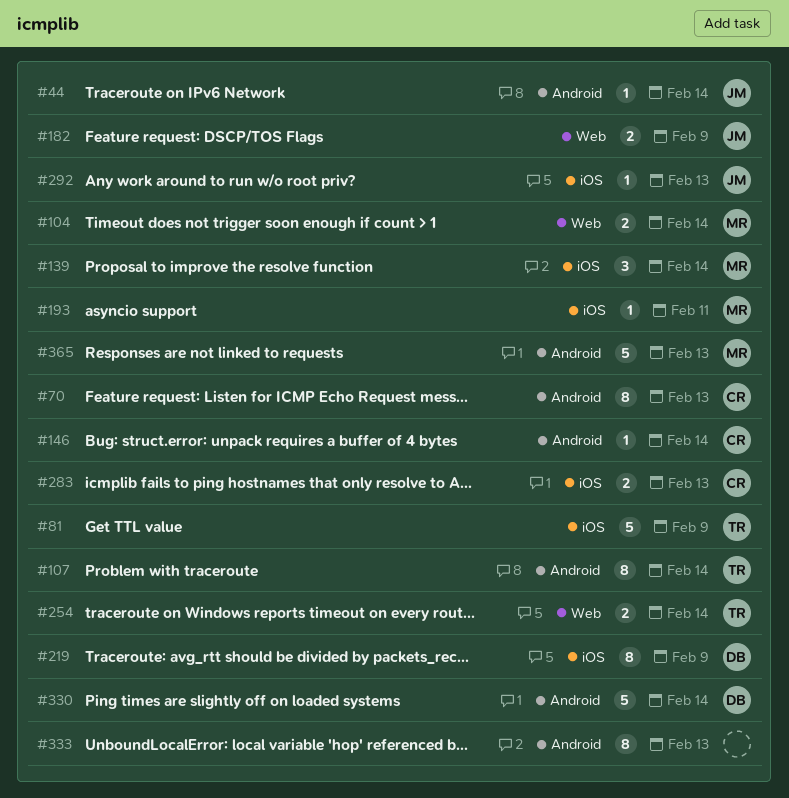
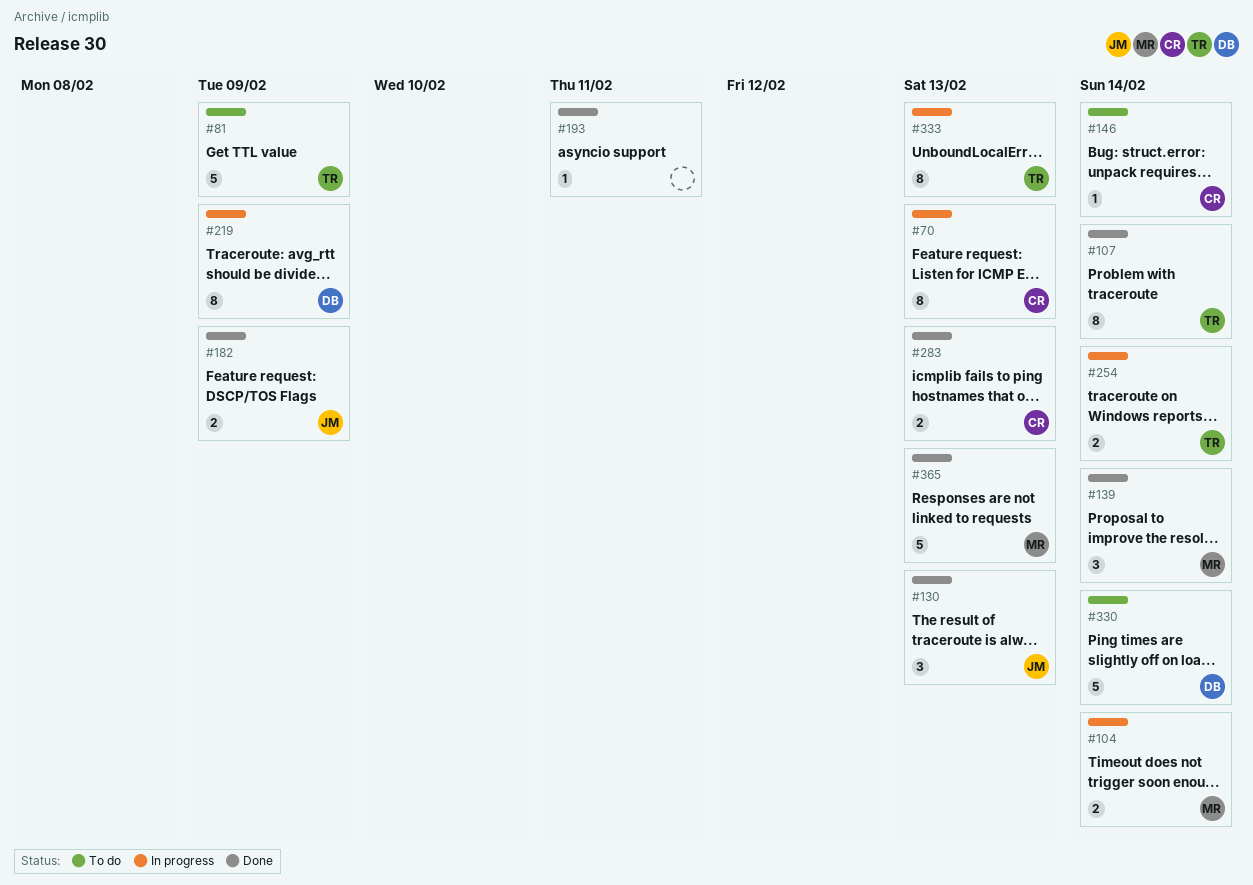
#44: present -> none
#130: none -> present
#193, owner: MR -> none
#292: present -> none
#333, owner: none -> TR

